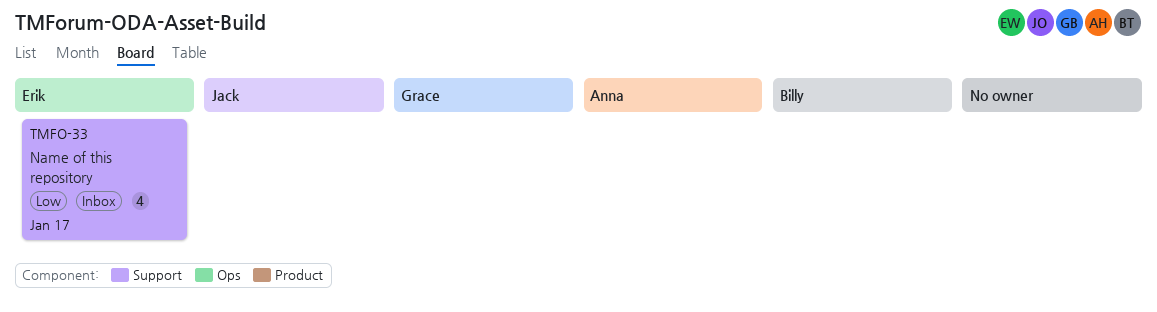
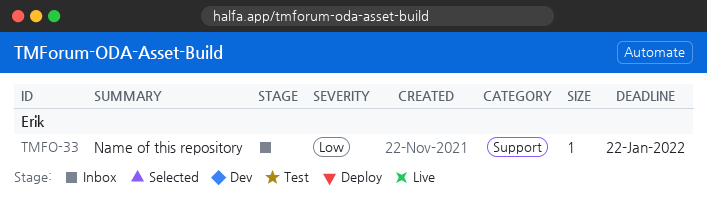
TMFO-33, estimate: 4 -> 1
TMFO-33, due: Jan 17 -> Jan 22

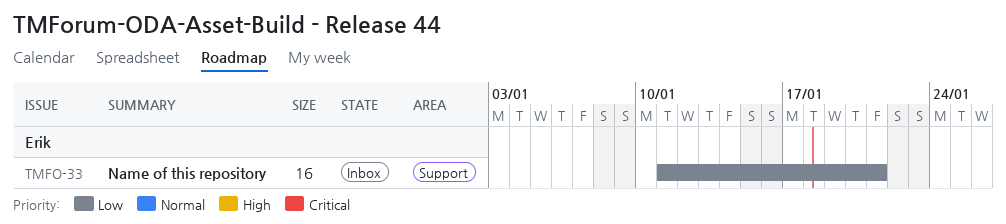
TMFO-33, estimate: 1 -> 16
TMFO-33, due: Jan 22 -> Jan 21

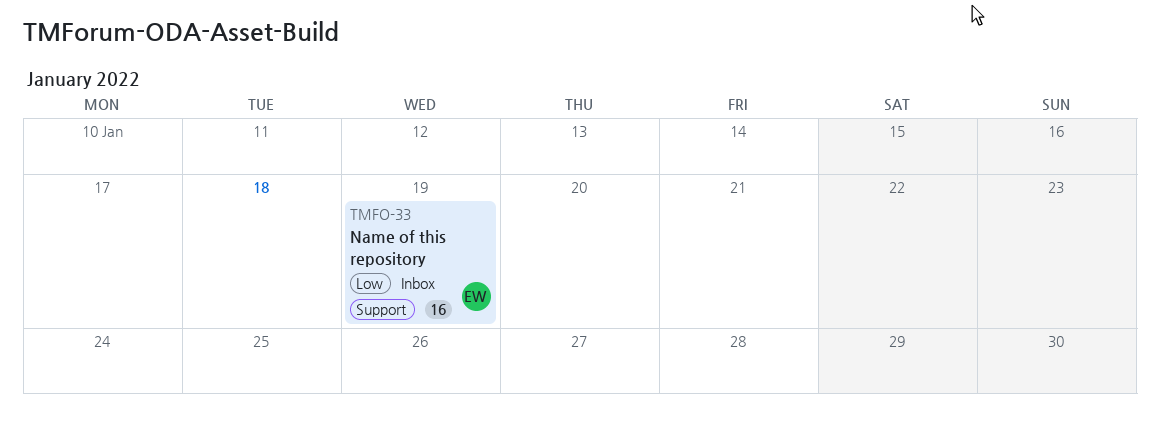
TMFO-33, due: Jan 21 -> Jan 19

